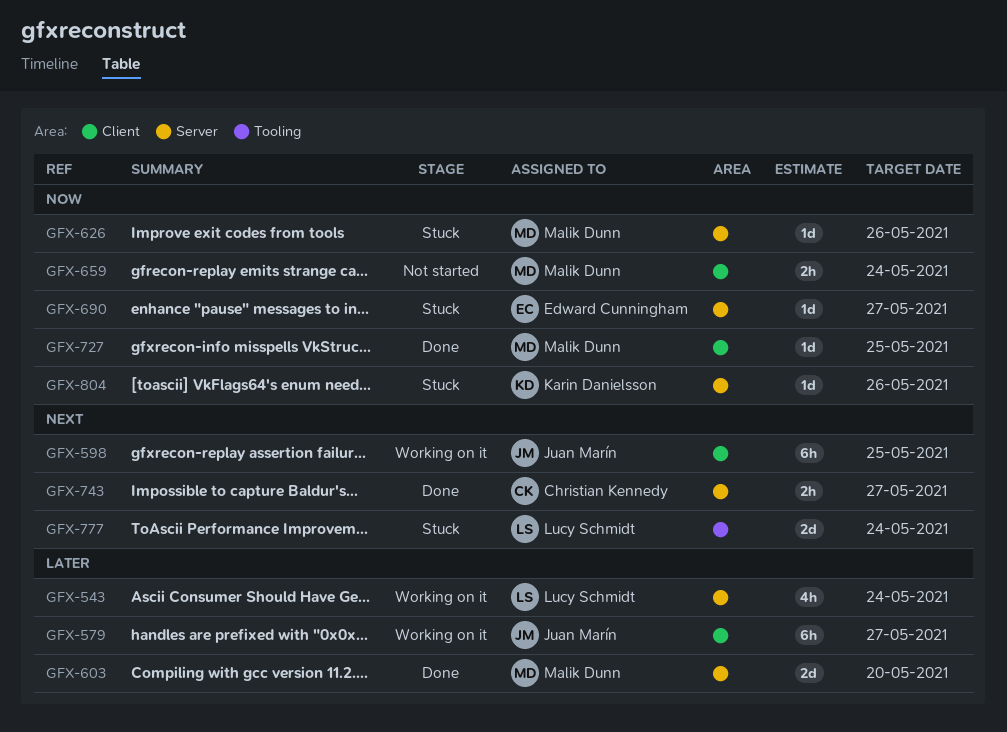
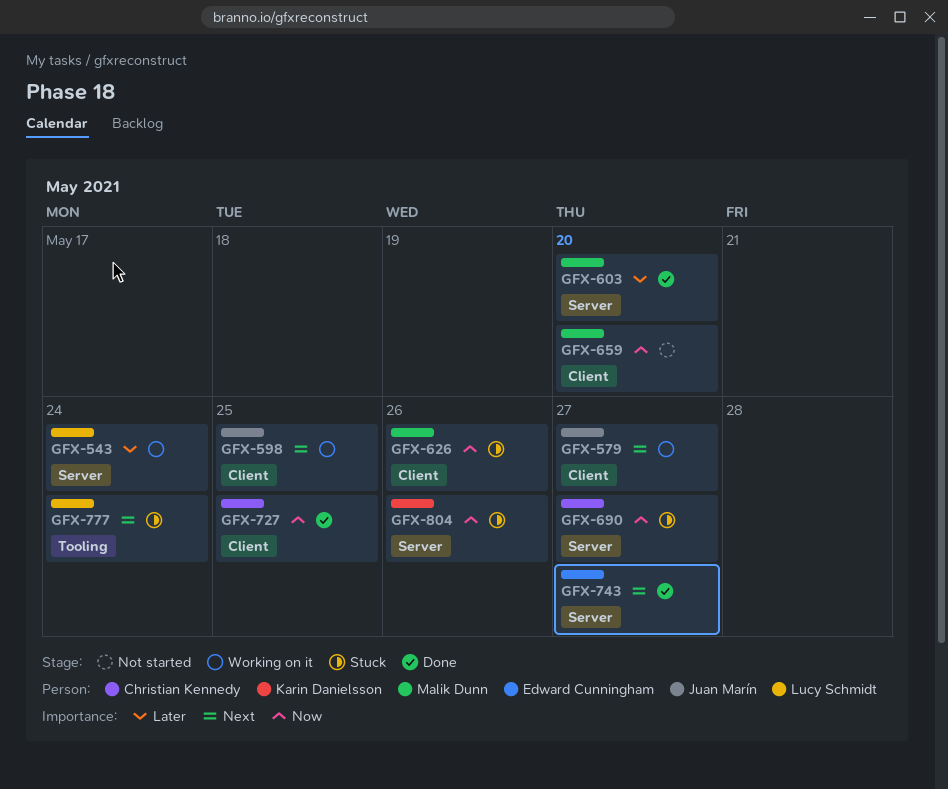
GFX-579, priority: Later -> Next
GFX-626, label: Server -> Client
GFX-659, due: May 24 -> May 20
GFX-690, owner: Edward Cunningham -> Christian Kennedy
GFX-727, owner: Malik Dunn -> Christian Kennedy
GFX-743, owner: Christian Kennedy -> Edward Cunningham

